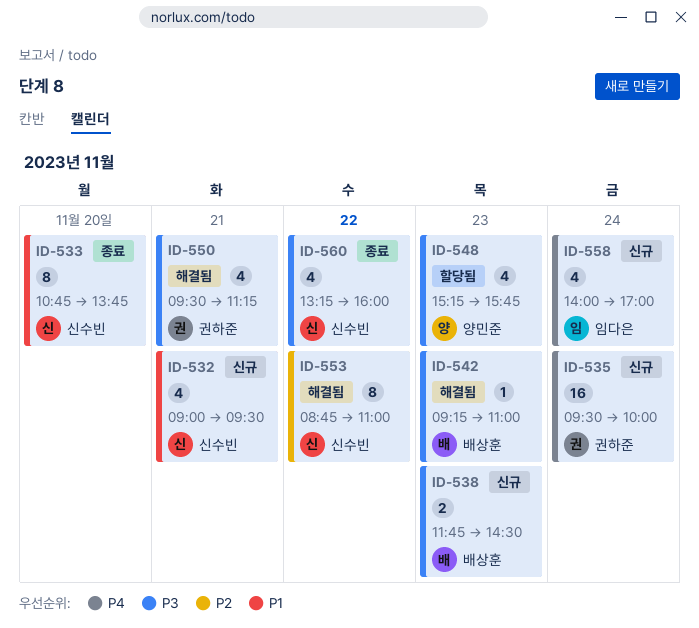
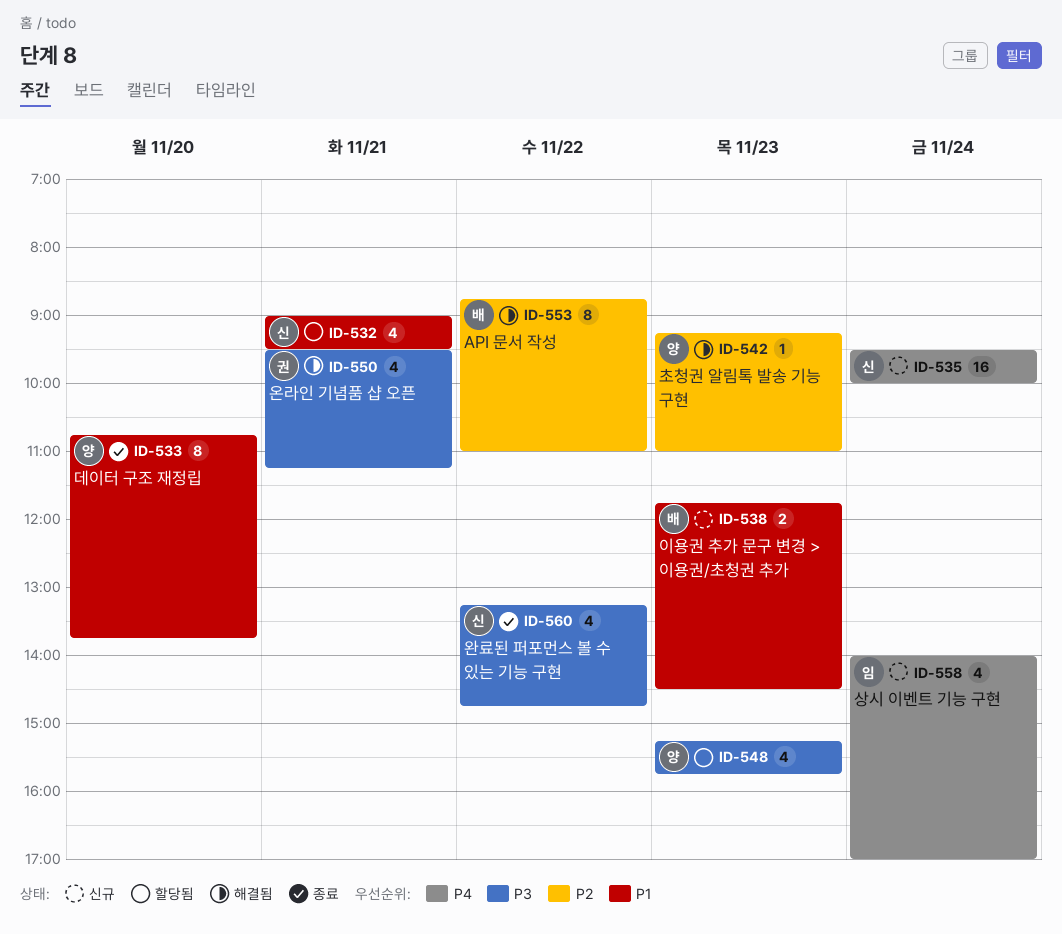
ID-532, status: 신규 -> 할당됨
ID-533, owner: 신수빈 -> 양민준
ID-535, owner: 권하준 -> 신수빈
ID-538, priority: P3 -> P1
ID-542, owner: 배상훈 -> 양민준
ID-542, priority: P3 -> P2
ID-553, owner: 신수빈 -> 배상훈
ID-560, ends: 16:00 -> 14:45

